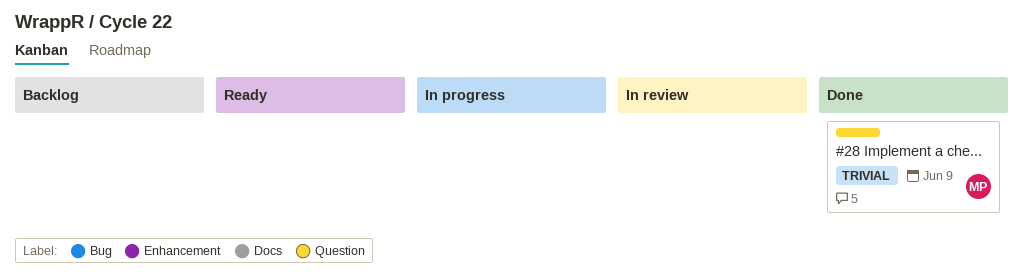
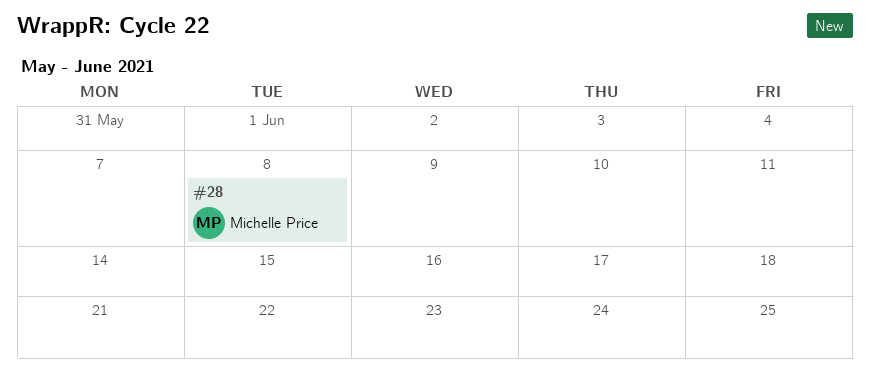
#28, due: Jun 9 -> Jun 8

